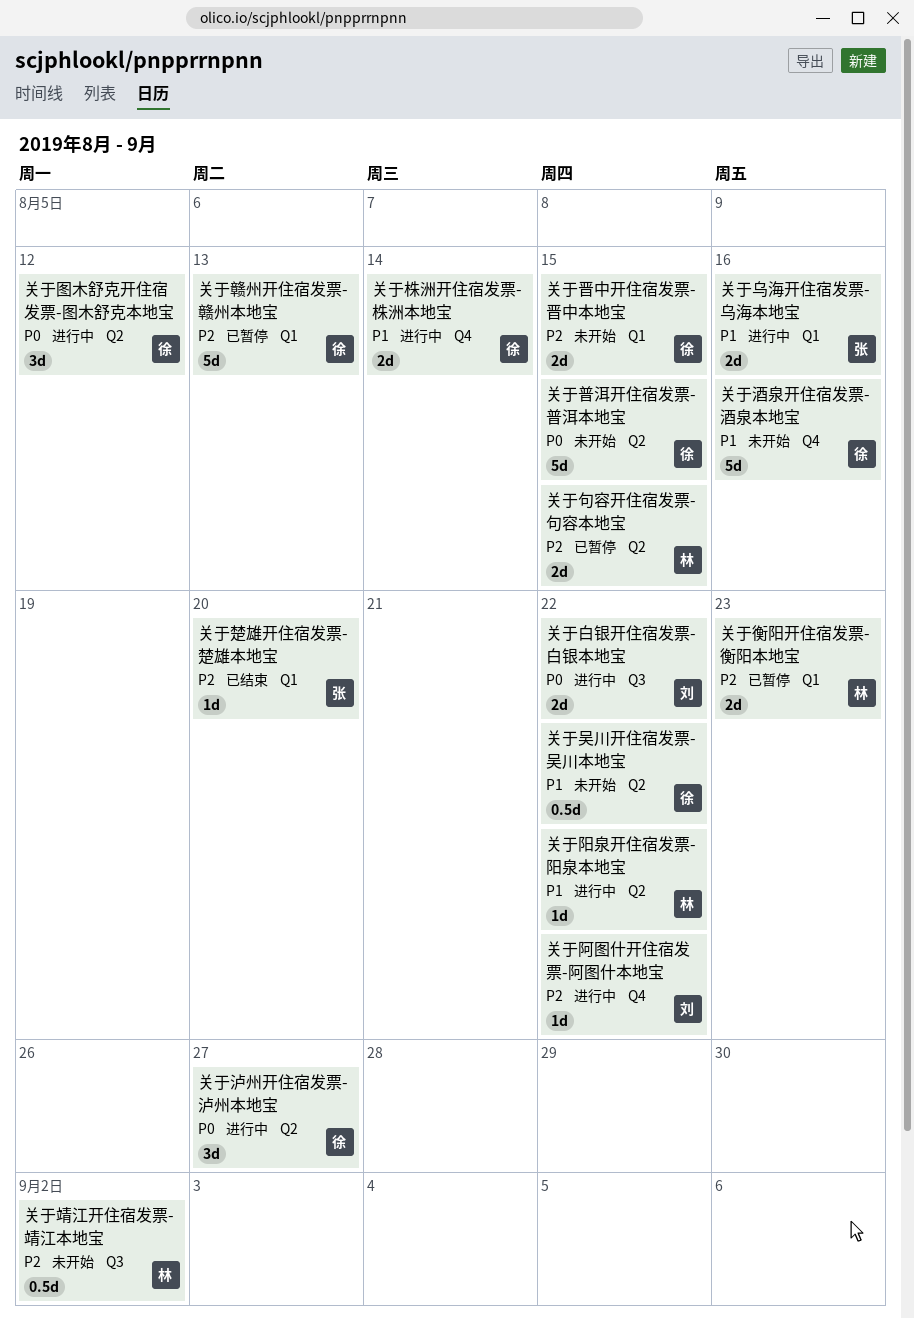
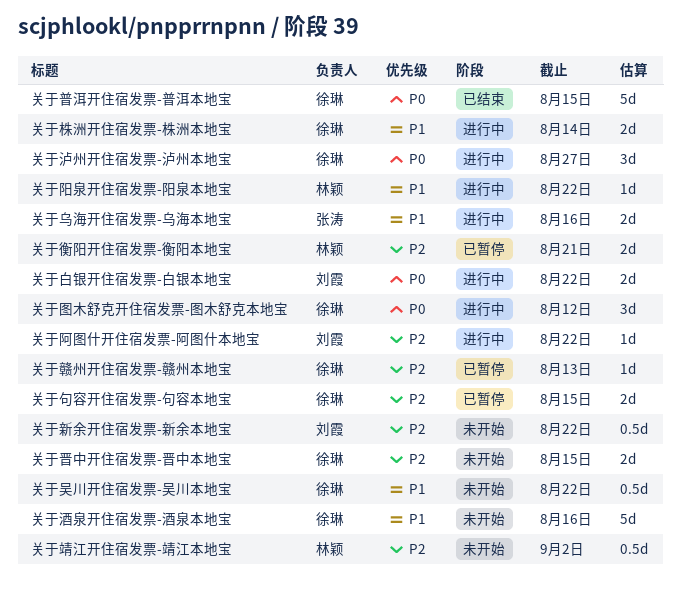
关于句容开住宿发票-句容本地宝, owner: 林颖 -> 徐琳
关于新余开住宿发票-新余本地宝: none -> present
关于普洱开住宿发票-普洱本地宝, status: 未开始 -> 已结束
关于楚雄开住宿发票-楚雄本地宝: present -> none
关于衡阳开住宿发票-衡阳本地宝, due: Aug 23 -> Aug 21
关于赣州开住宿发票-赣州本地宝, estimate: 5d -> 1d

